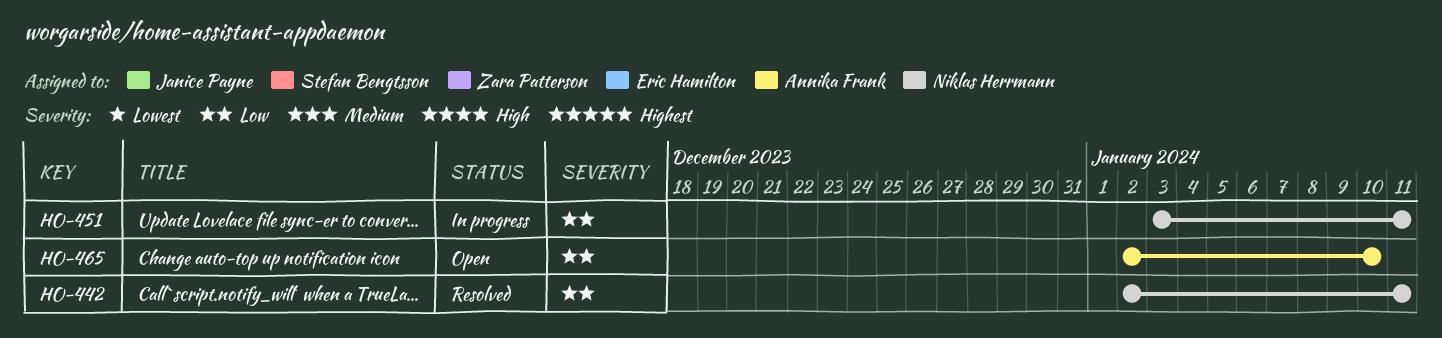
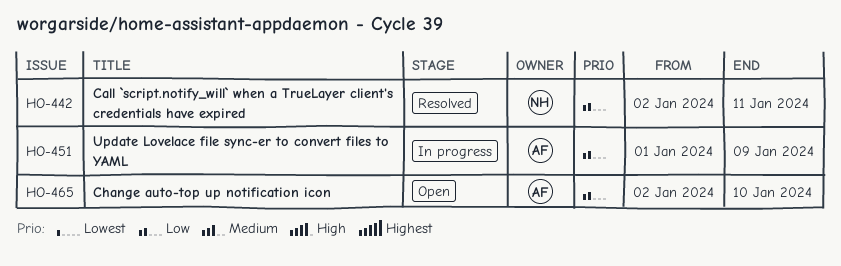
HO-451, owner: Niklas Herrmann -> Annika Frank
HO-451, start: Jan 3 -> Jan 1
HO-451, due: Jan 11 -> Jan 9

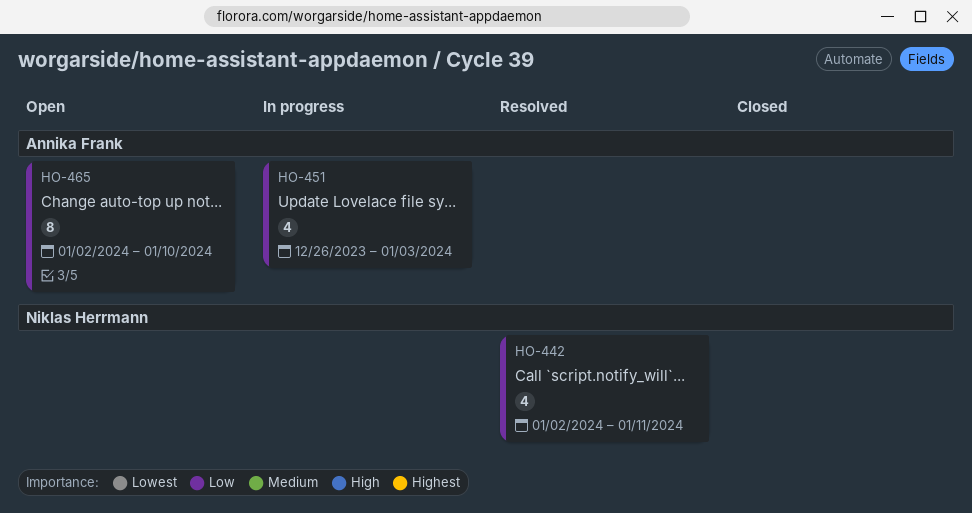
HO-451, start: Jan 1 -> Dec 26
HO-451, due: Jan 9 -> Jan 3

